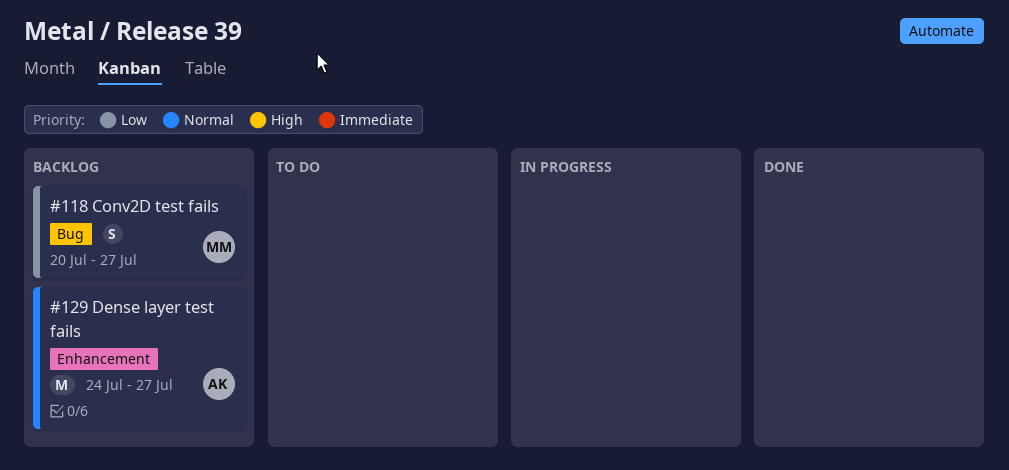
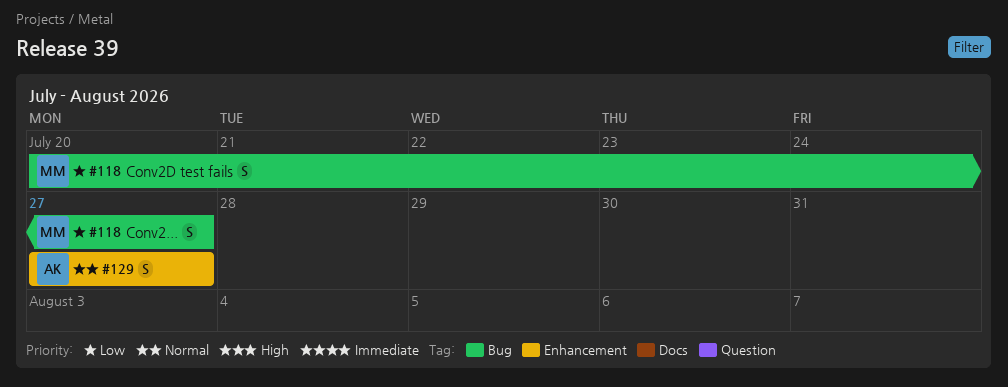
#129, estimate: M -> S
#129, start: Jul 24 -> Jul 27

